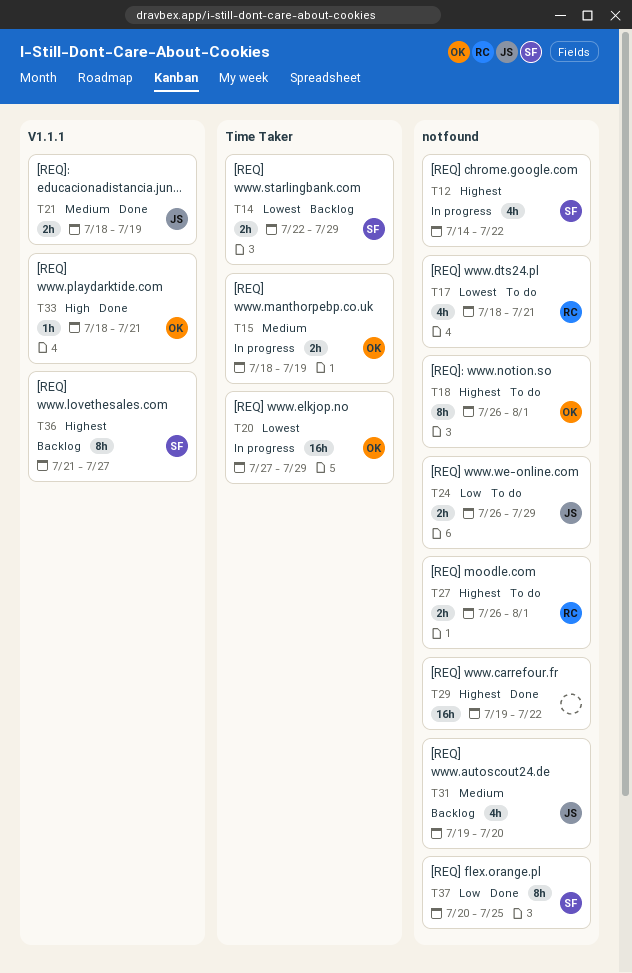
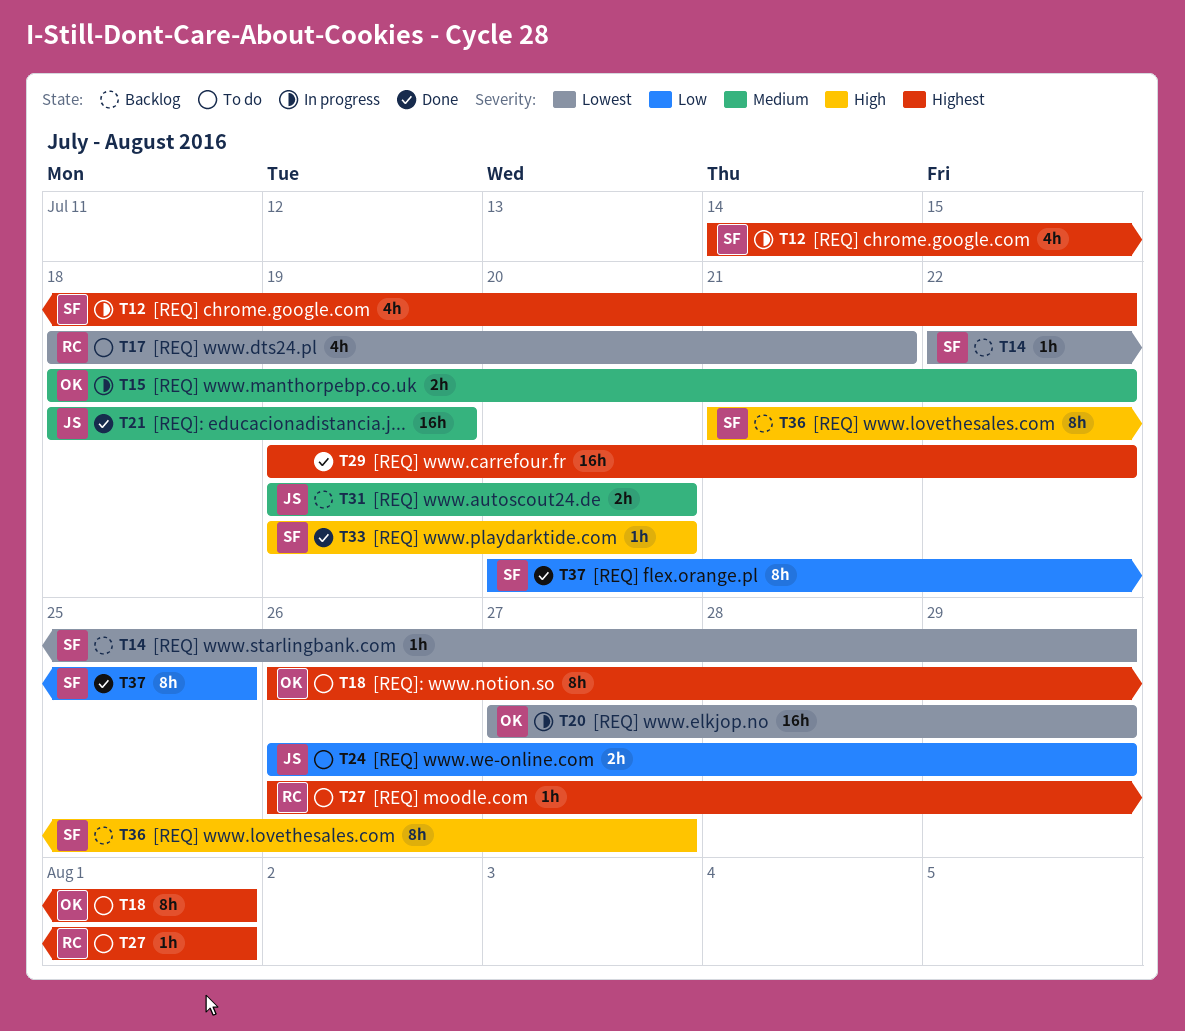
T14, estimate: 2h -> 1h
T15, due: Jul 19 -> Jul 22
T21, estimate: 2h -> 16h
T27, estimate: 2h -> 1h
T31, estimate: 4h -> 2h
T33, owner: OK -> SF
T33, start: Jul 18 -> Jul 19
T33, due: Jul 21 -> Jul 20
T36, priority: Highest -> High

